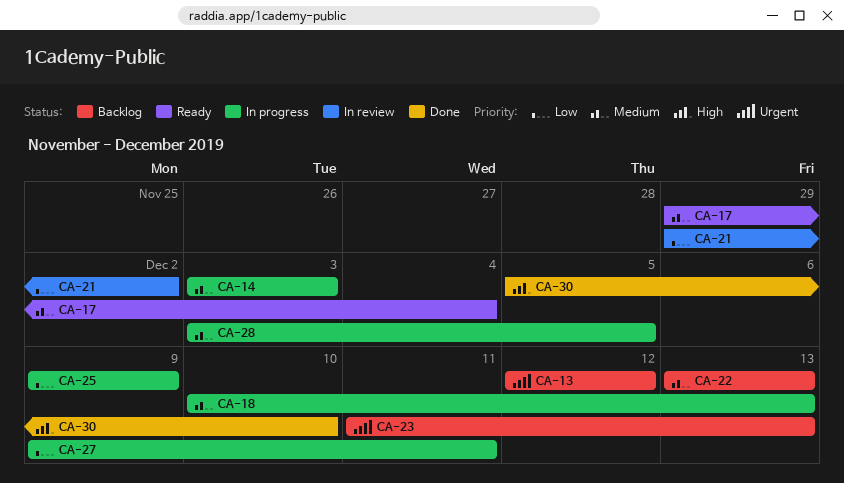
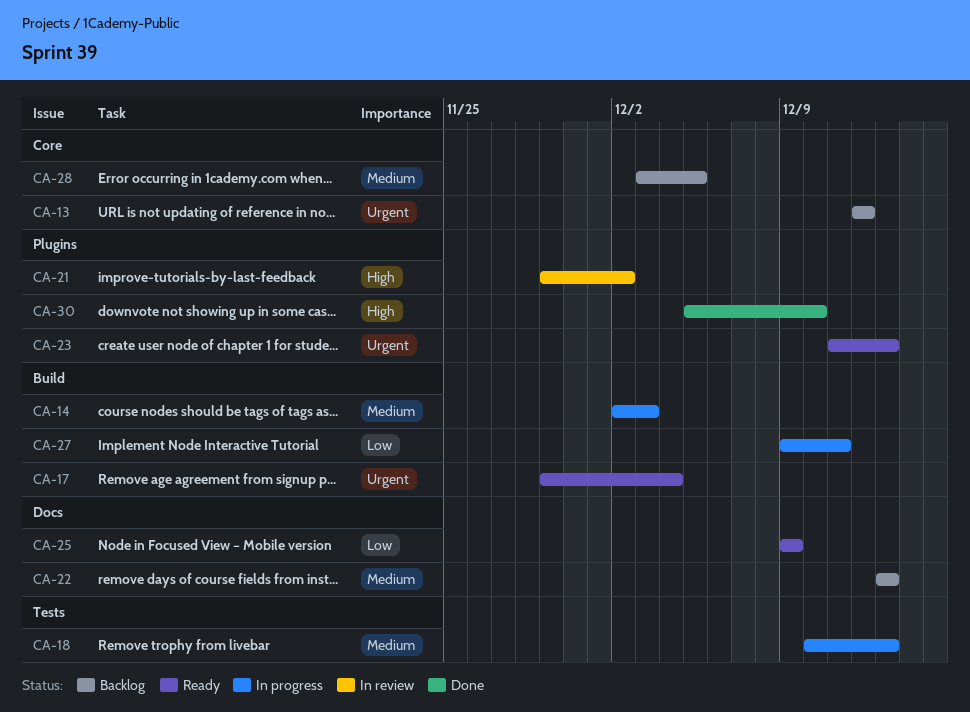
CA-14, start: Dec 3 -> Dec 2
CA-17, priority: Medium -> Urgent
CA-21, priority: Low -> High
CA-23, status: Backlog -> Ready
CA-25, status: In progress -> Ready
CA-28, status: In progress -> Backlog

